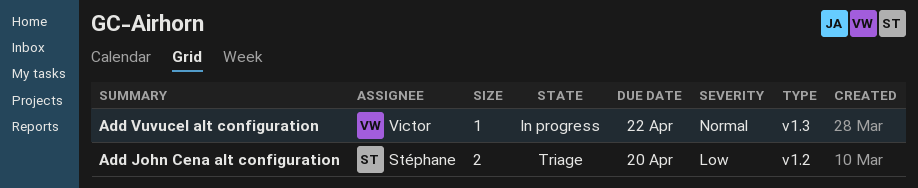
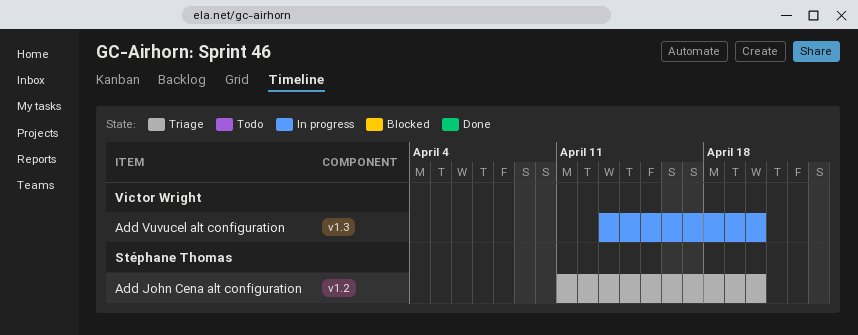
Add Vuvucel alt configuration, due: Apr 22 -> Apr 20

